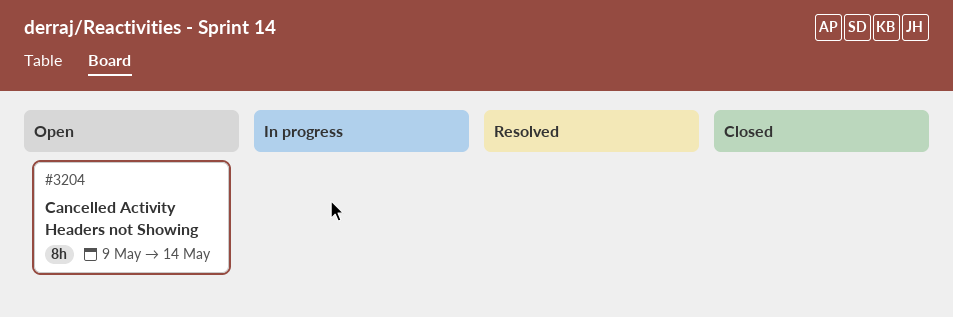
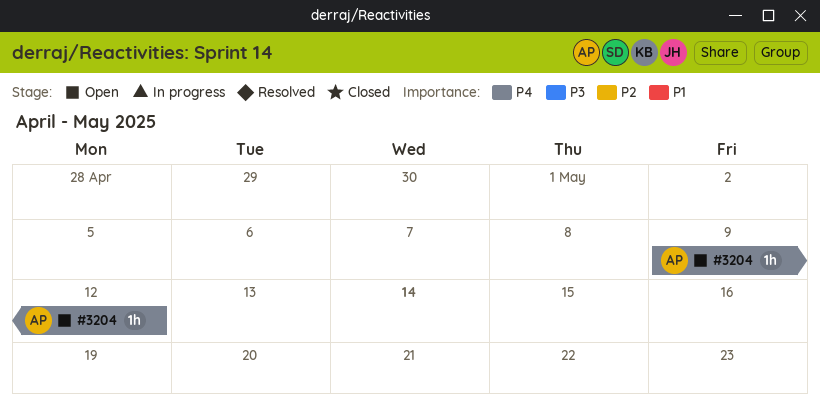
#3204, estimate: 8h -> 1h
#3204, due: May 14 -> May 12

